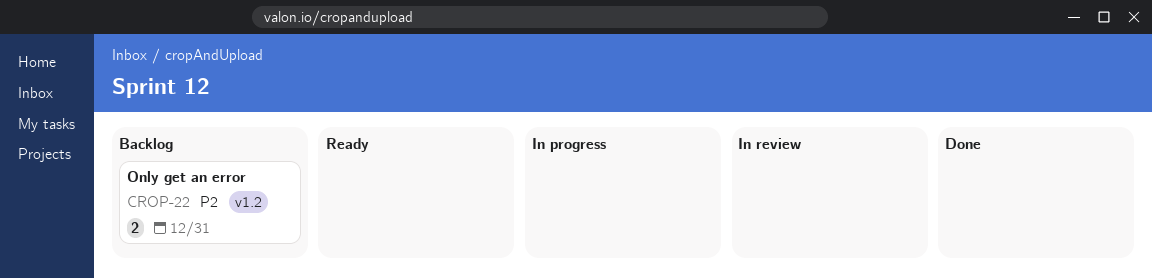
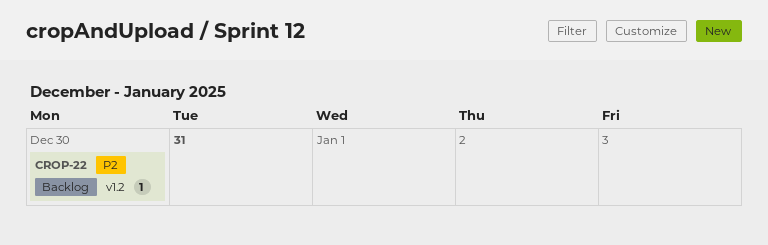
CROP-22, estimate: 2 -> 1
CROP-22, due: Dec 31 -> Dec 30

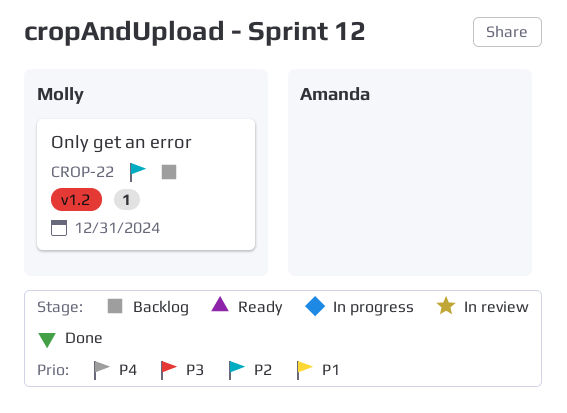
CROP-22, due: Dec 30 -> Dec 31

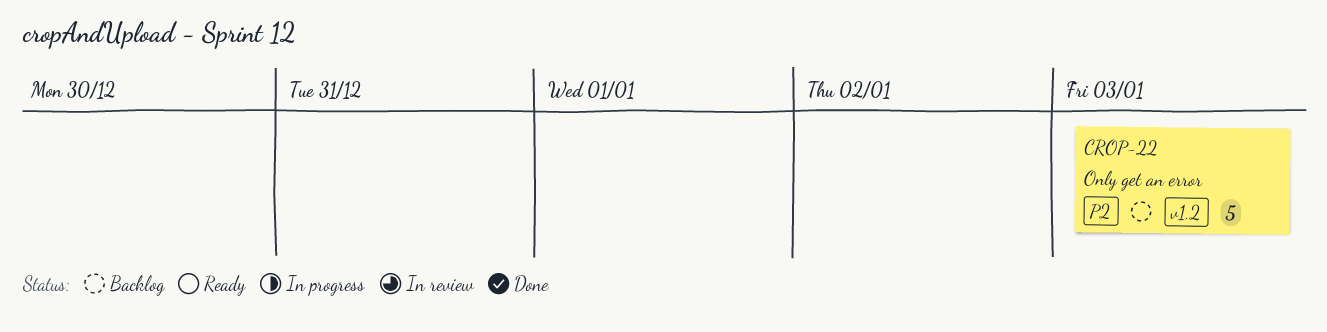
CROP-22, estimate: 1 -> 5
CROP-22, due: Dec 31 -> Jan 3

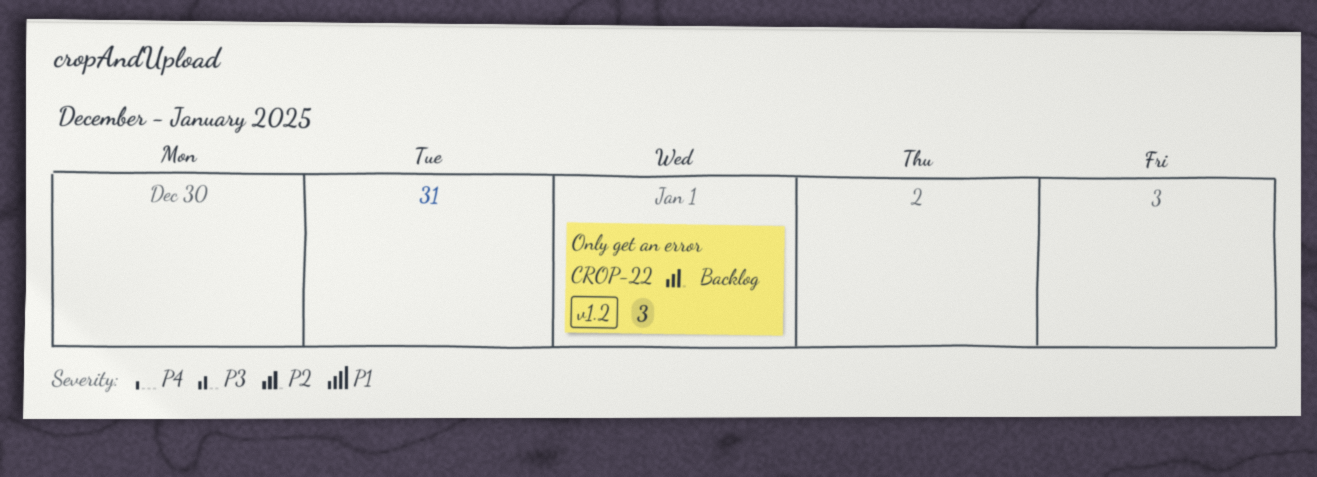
CROP-22, estimate: 5 -> 3
CROP-22, due: Jan 3 -> Jan 1

